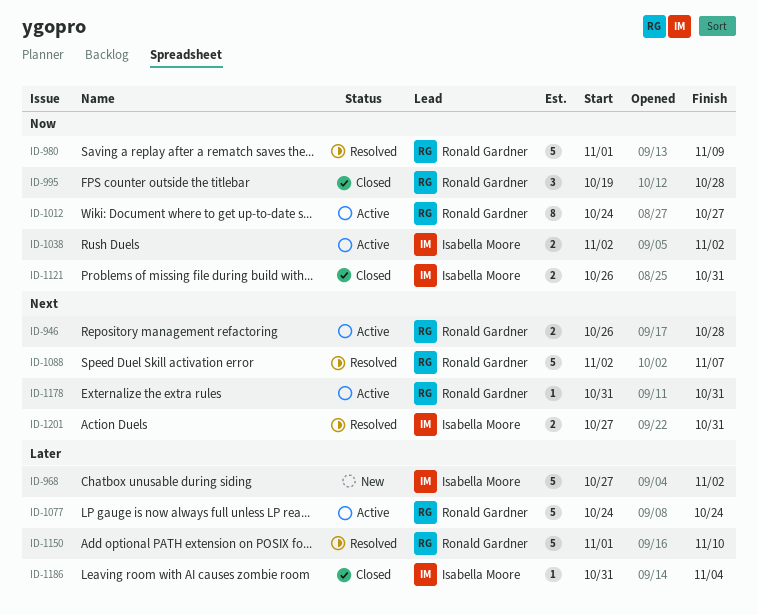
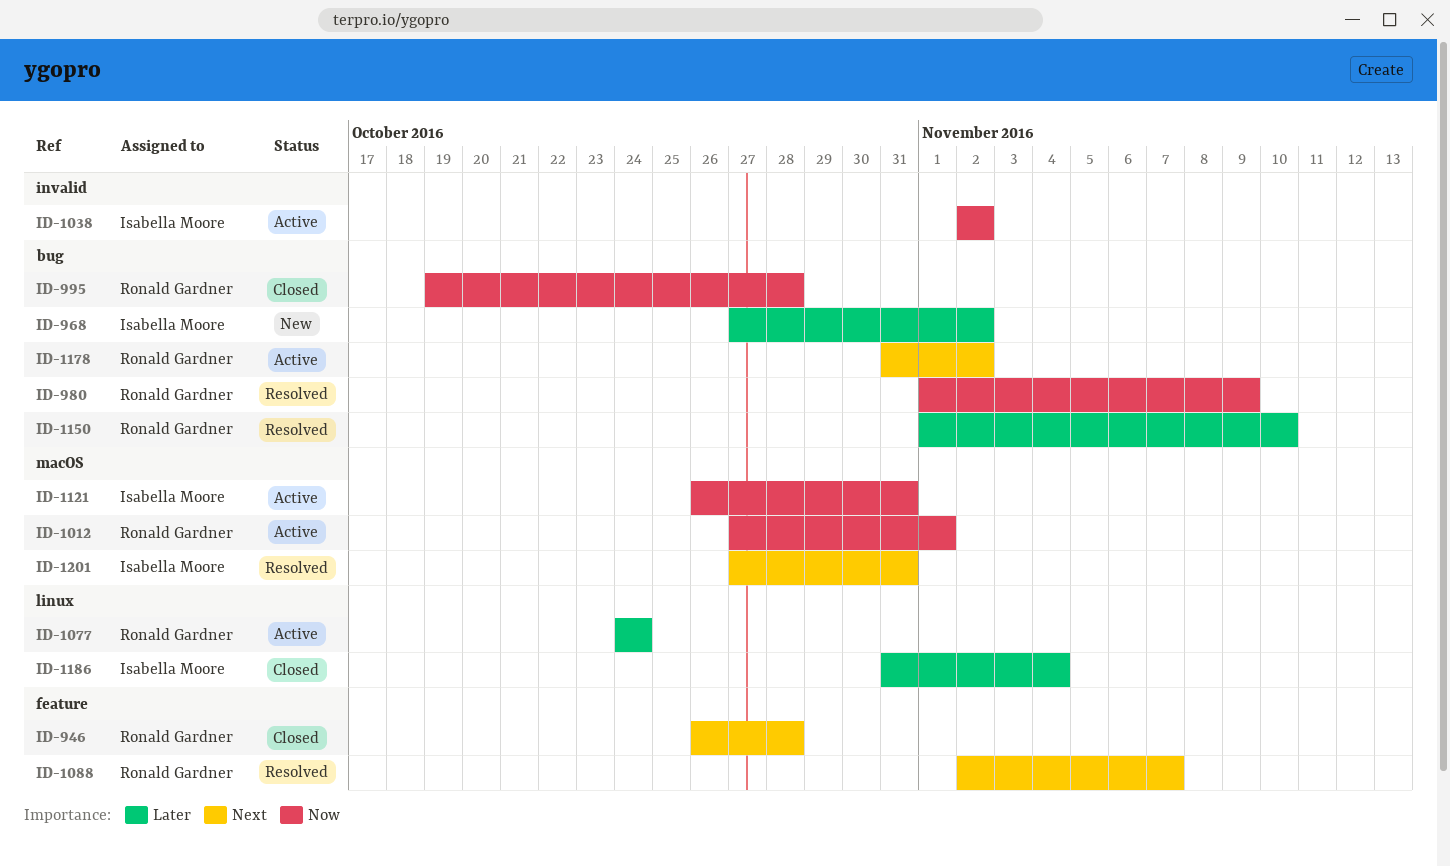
ID-946, status: Active -> Closed
ID-1012, start: Oct 24 -> Oct 27
ID-1012, due: Oct 27 -> Nov 1
ID-1121, status: Closed -> Active
ID-1178, due: Oct 31 -> Nov 2

